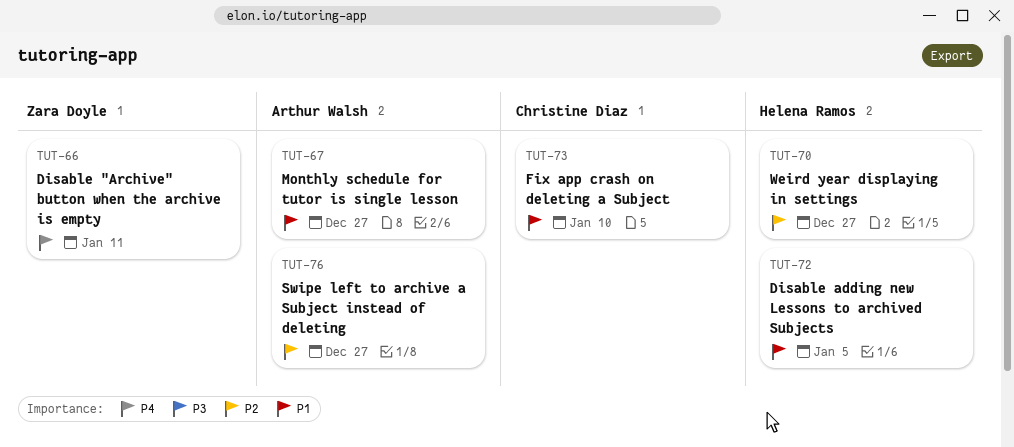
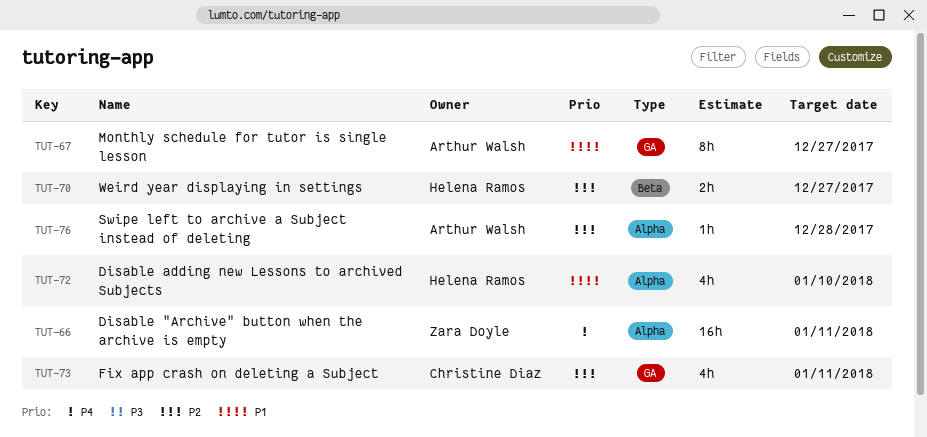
TUT-72, due: Jan 5 -> Jan 10
TUT-73, priority: P1 -> P2
TUT-73, due: Jan 10 -> Jan 11
TUT-76, due: Dec 27 -> Dec 28

